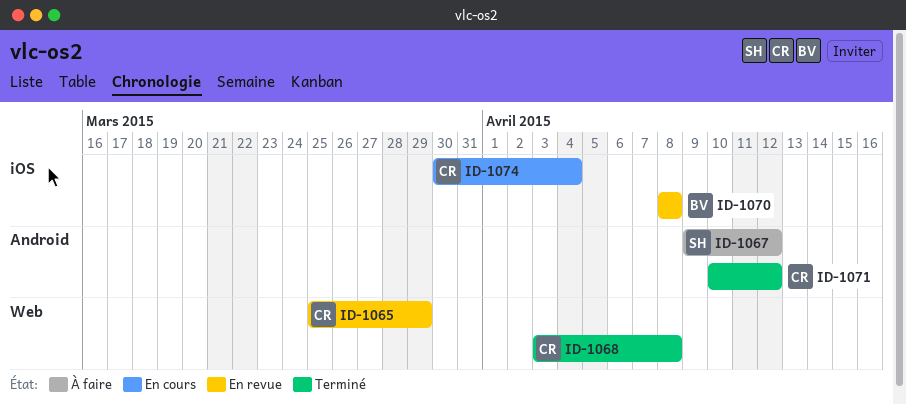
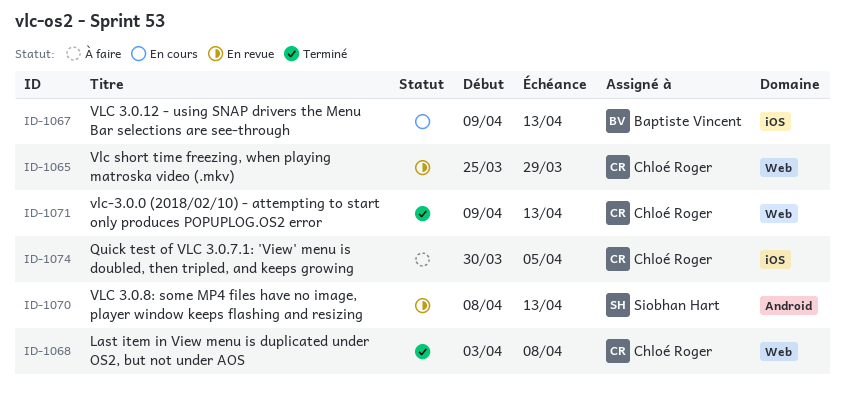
ID-1067, status: À faire -> En cours
ID-1067, owner: Siobhan Hart -> Baptiste Vincent
ID-1067, label: Android -> iOS
ID-1067, due: Apr 12 -> Apr 13
ID-1070, owner: Baptiste Vincent -> Siobhan Hart
ID-1070, label: iOS -> Android
ID-1070, due: Apr 8 -> Apr 13
ID-1071, label: Android -> Web
ID-1071, start: Apr 10 -> Apr 9
ID-1071, due: Apr 12 -> Apr 13
ID-1074, status: En cours -> À faire
ID-1074, due: Apr 4 -> Apr 5

